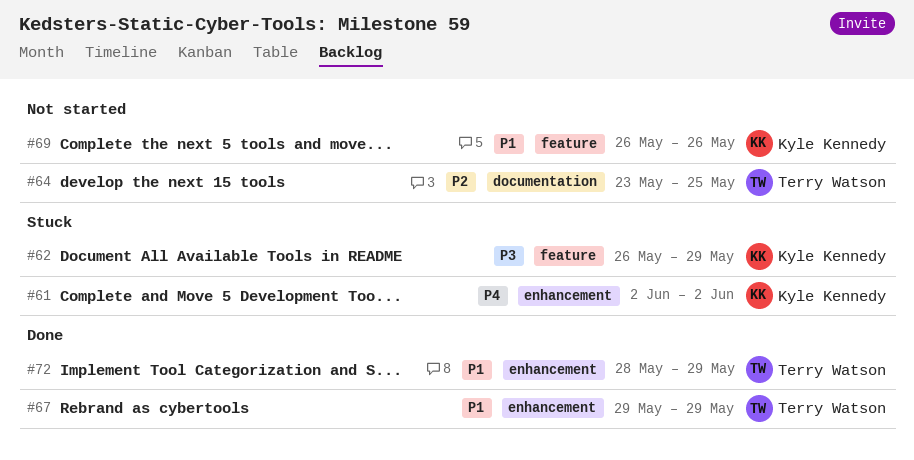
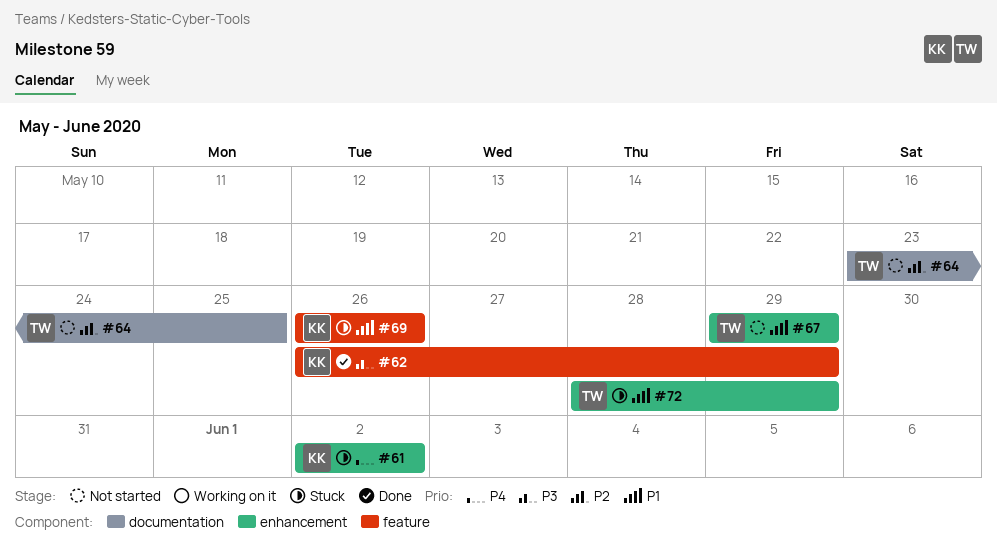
#62, status: Stuck -> Done
#67, status: Done -> Not started
#69, status: Not started -> Stuck
#72, status: Done -> Stuck

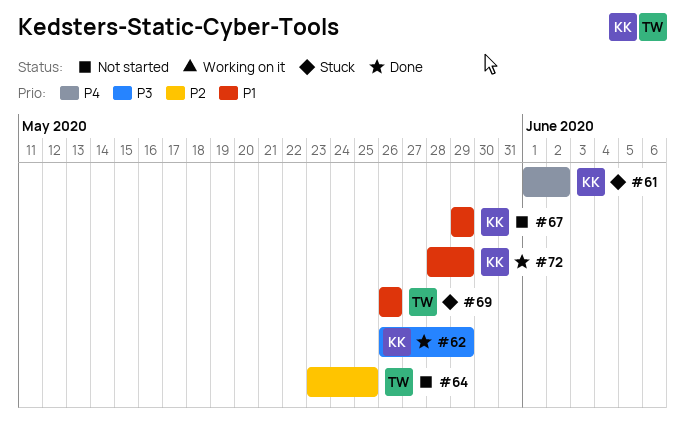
#61, start: Jun 2 -> Jun 1
#67, owner: TW -> KK
#69, owner: KK -> TW
#72, status: Stuck -> Done
#72, owner: TW -> KK

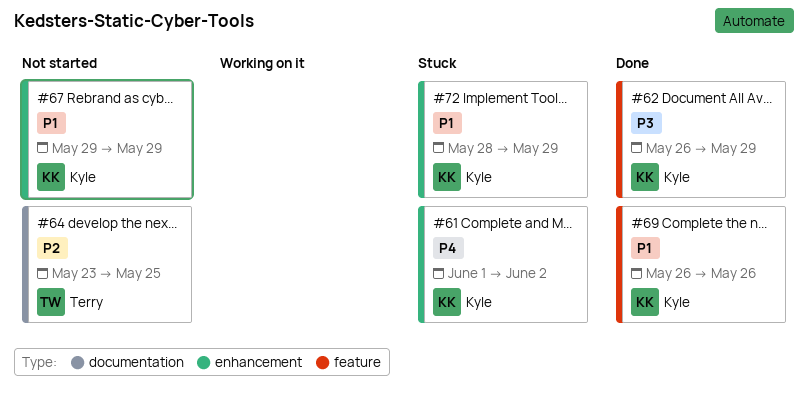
#69, status: Stuck -> Done
#69, owner: Terry -> Kyle
#72, status: Done -> Stuck

